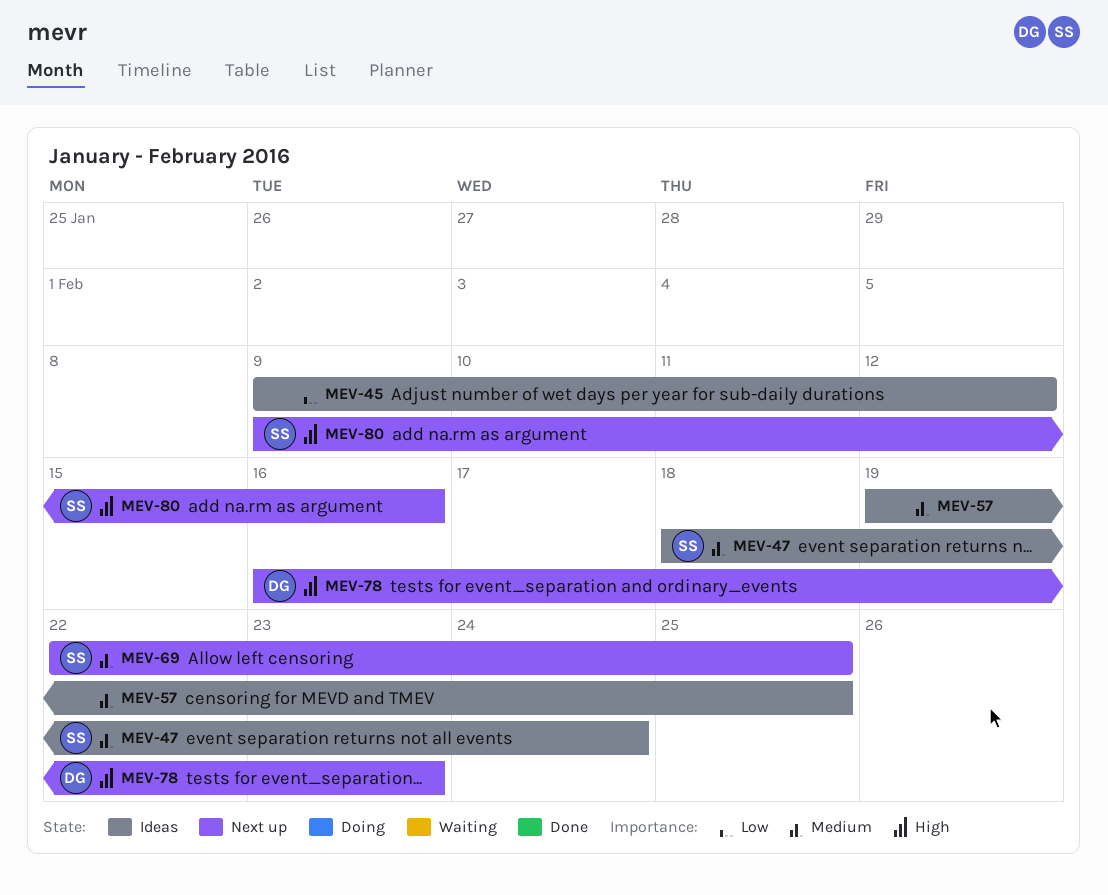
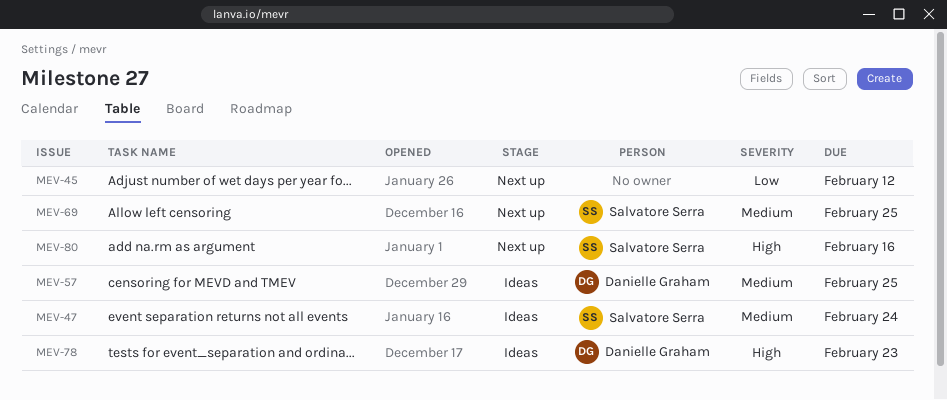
MEV-45, status: Ideas -> Next up
MEV-57, owner: none -> Danielle Graham
MEV-78, status: Next up -> Ideas

